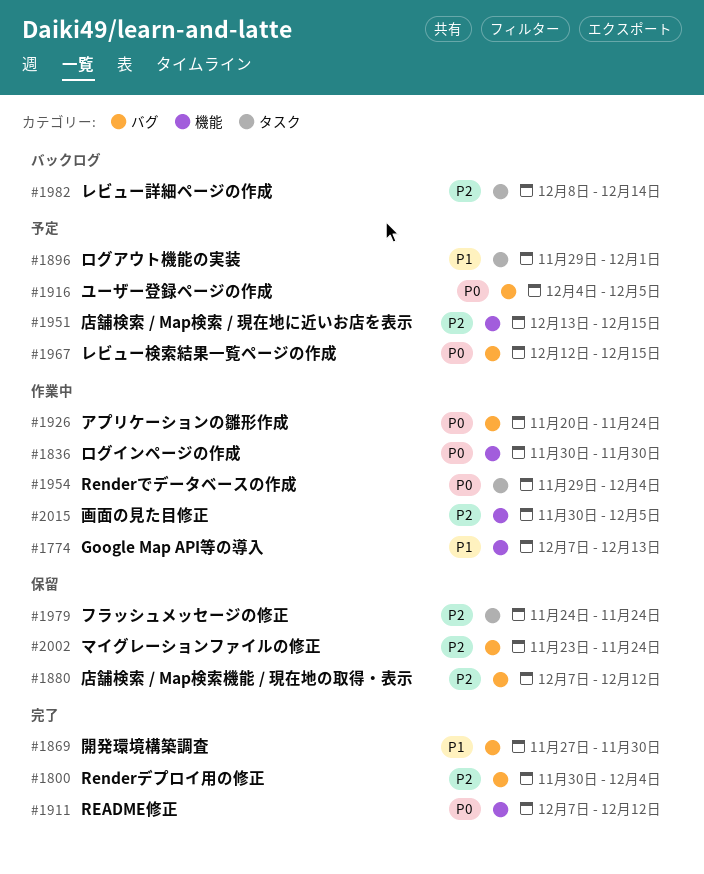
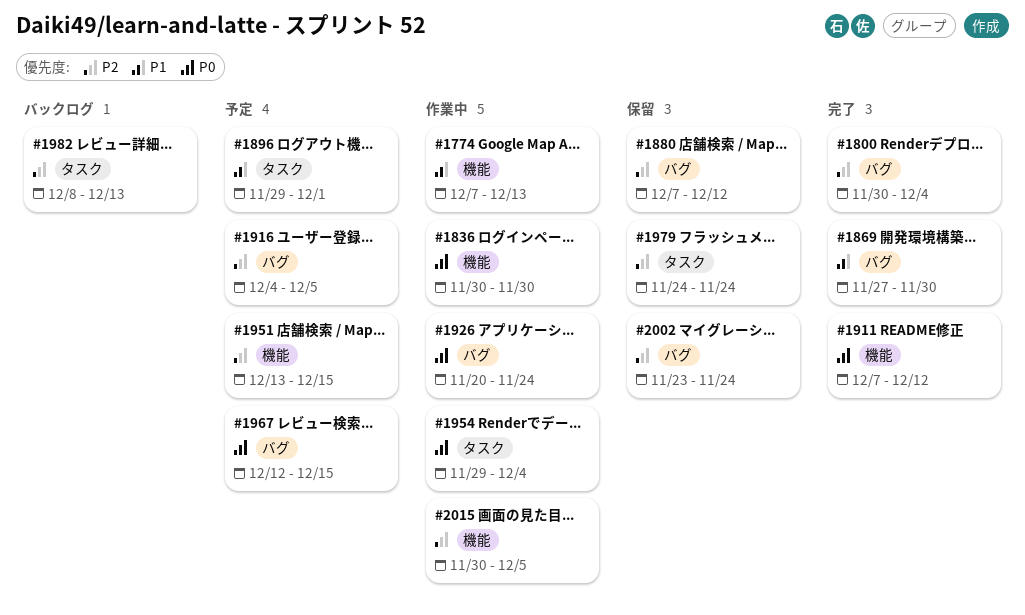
#1916, priority: P0 -> P2
#1982, due: Dec 14 -> Dec 13

